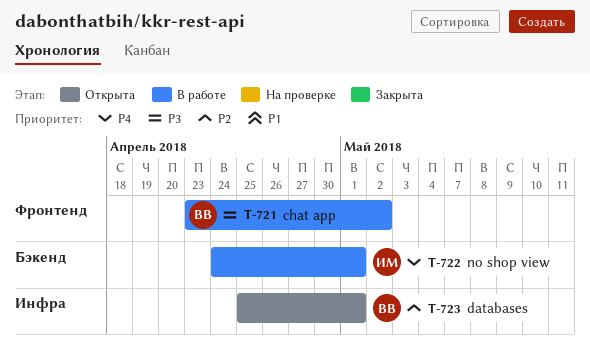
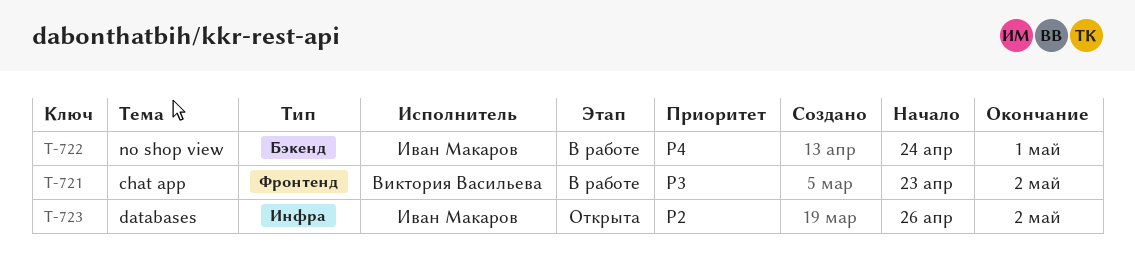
T-723, owner: Виктория Васильева -> Иван Макаров
T-723, start: Apr 25 -> Apr 26
T-723, due: May 1 -> May 2

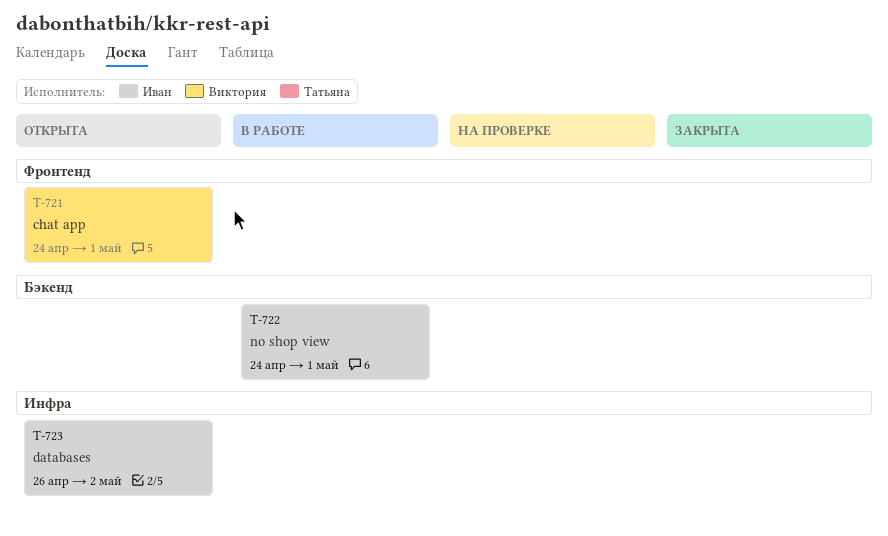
T-721, status: В работе -> Открыта
T-721, start: Apr 23 -> Apr 24
T-721, due: May 2 -> May 1

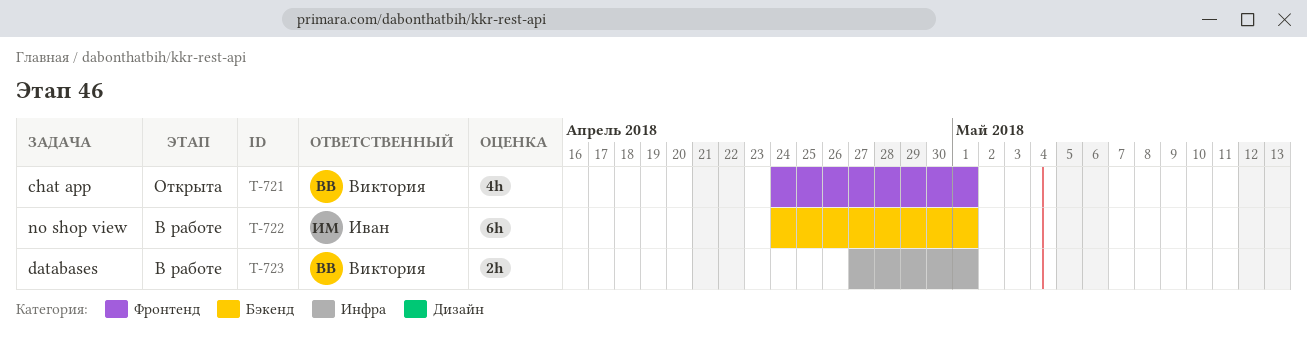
T-723, status: Открыта -> В работе
T-723, owner: Иван -> Виктория
T-723, start: Apr 26 -> Apr 27
T-723, due: May 2 -> May 1

